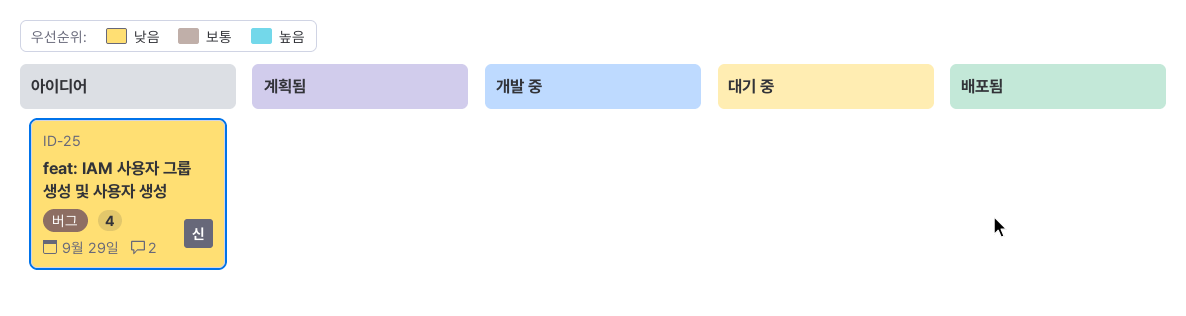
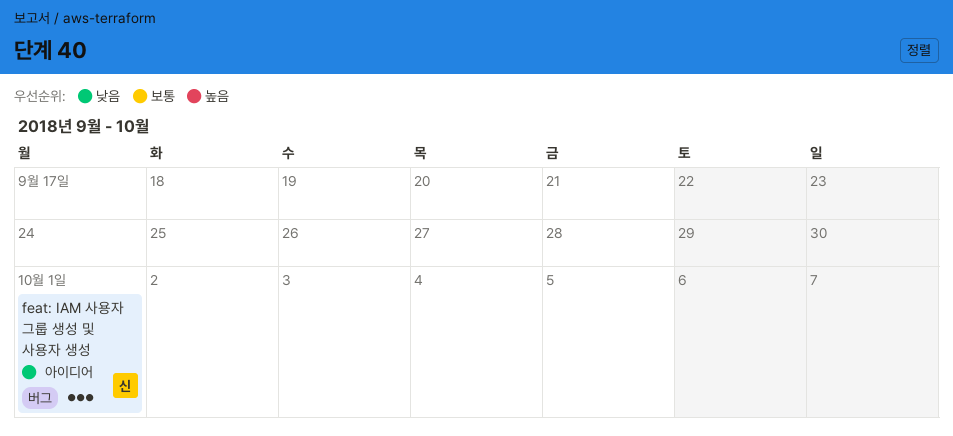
feat: IAM 사용자 그룹 생성 및 사용자 생성, estimate: 4 -> 3
feat: IAM 사용자 그룹 생성 및 사용자 생성, due: Sep 29 -> Oct 1

